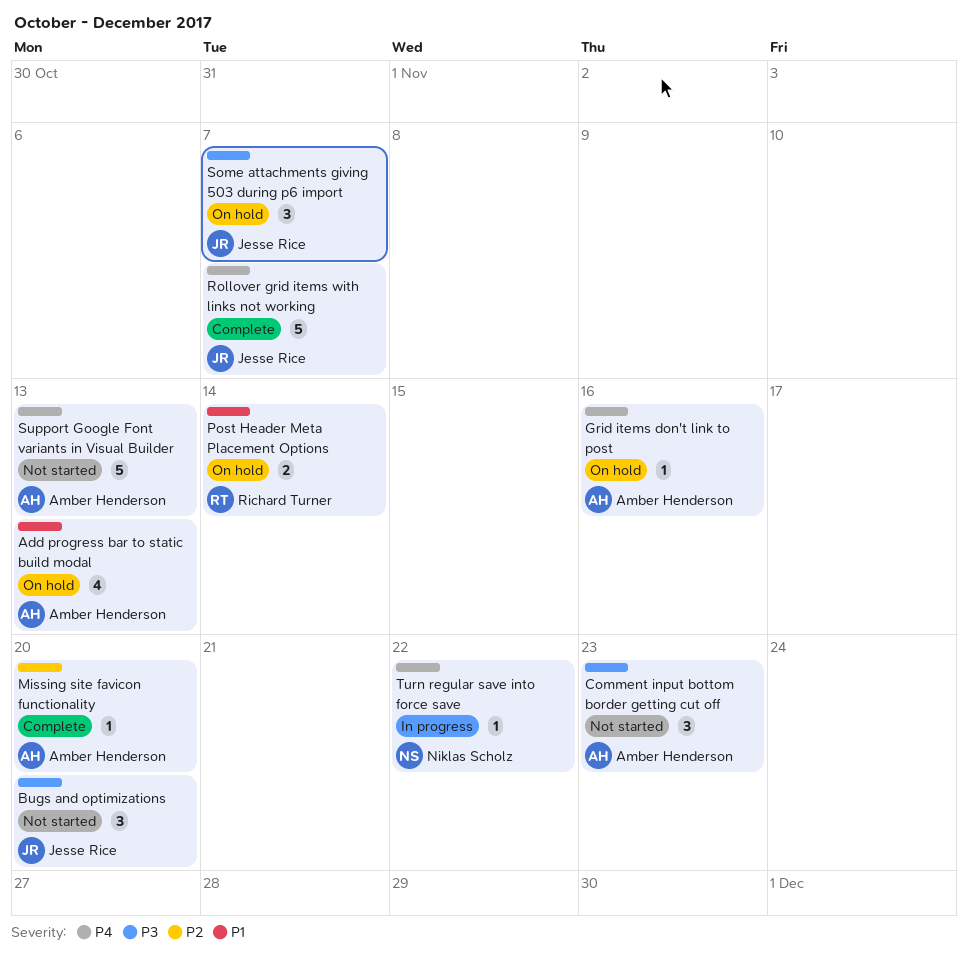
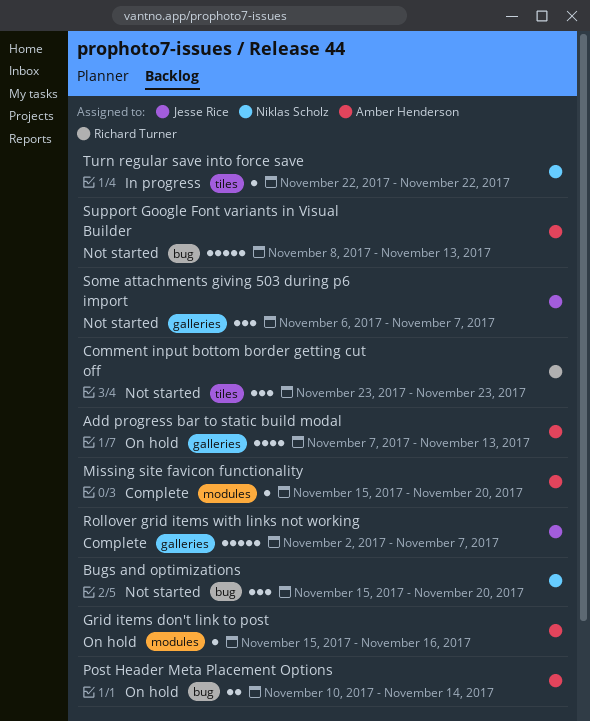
Bugs and optimizations, owner: Jesse Rice -> Niklas Scholz
Comment input bottom border getting cut off, owner: Amber Henderson -> Richard Turner
Post Header Meta Placement Options, owner: Richard Turner -> Amber Henderson
Some attachments giving 503 during p6 import, status: On hold -> Not started

